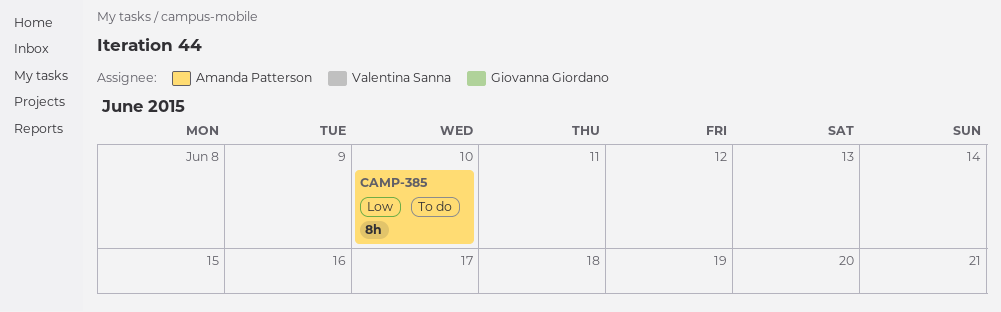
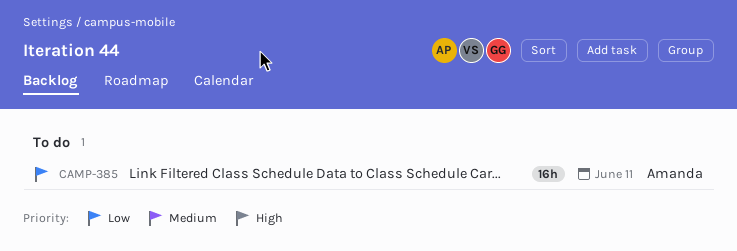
CAMP-385, estimate: 8h -> 16h
CAMP-385, due: Jun 10 -> Jun 11

